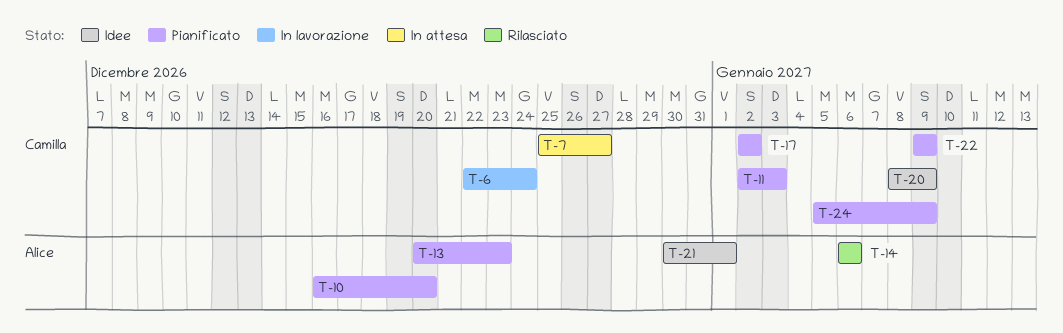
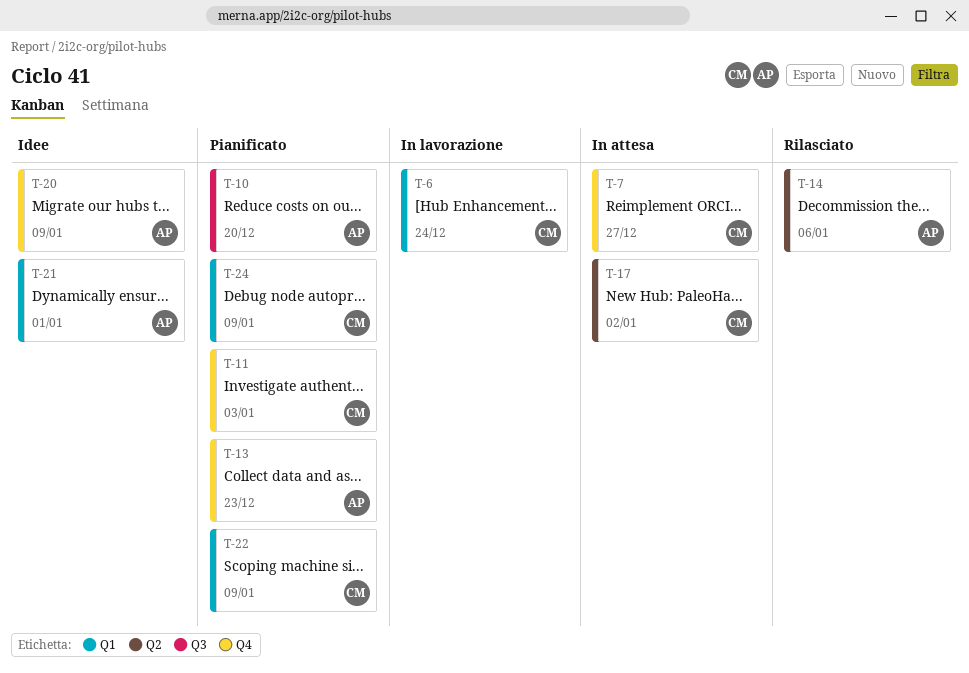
T-17, status: Pianificato -> In attesa
T-20, owner: Camilla -> Alice

